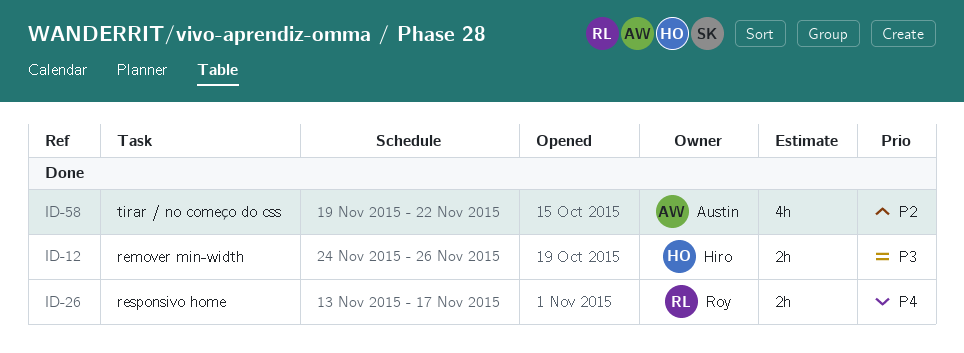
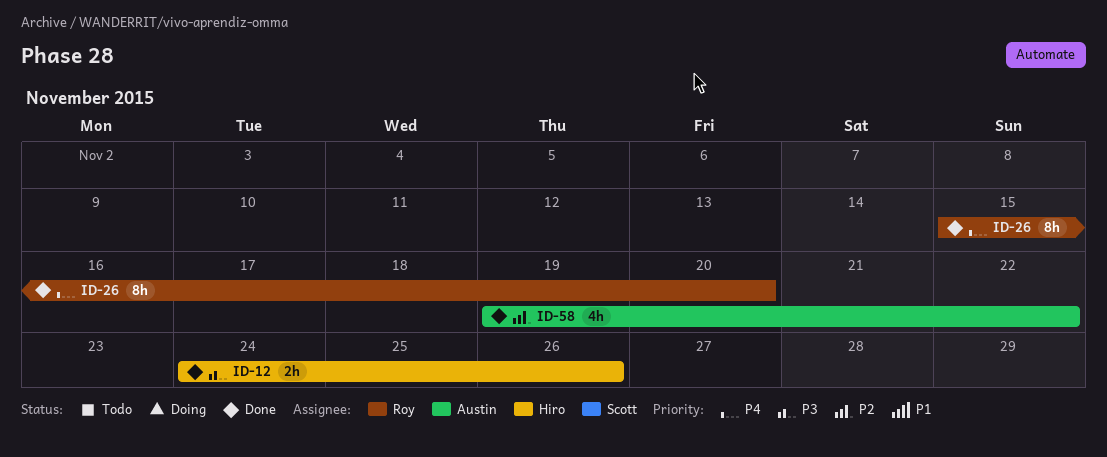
ID-26, estimate: 2h -> 8h
ID-26, start: Nov 13 -> Nov 15
ID-26, due: Nov 17 -> Nov 20

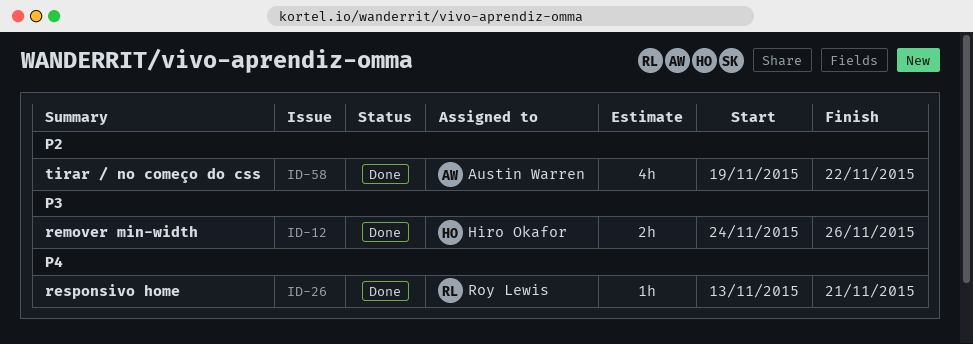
ID-26, estimate: 8h -> 1h
ID-26, start: Nov 15 -> Nov 13
ID-26, due: Nov 20 -> Nov 21

